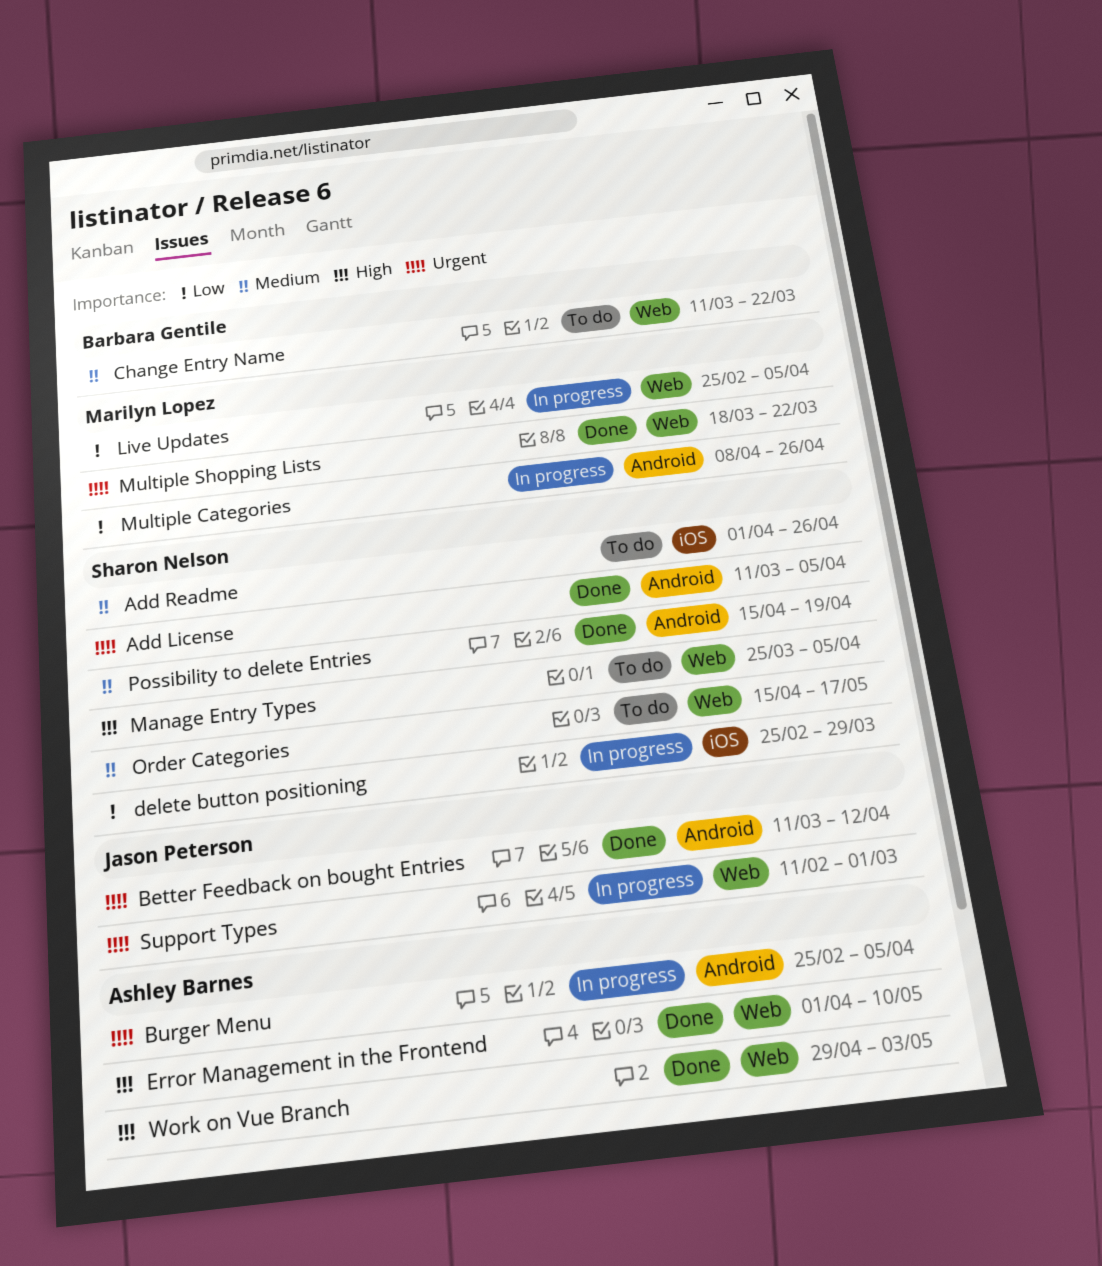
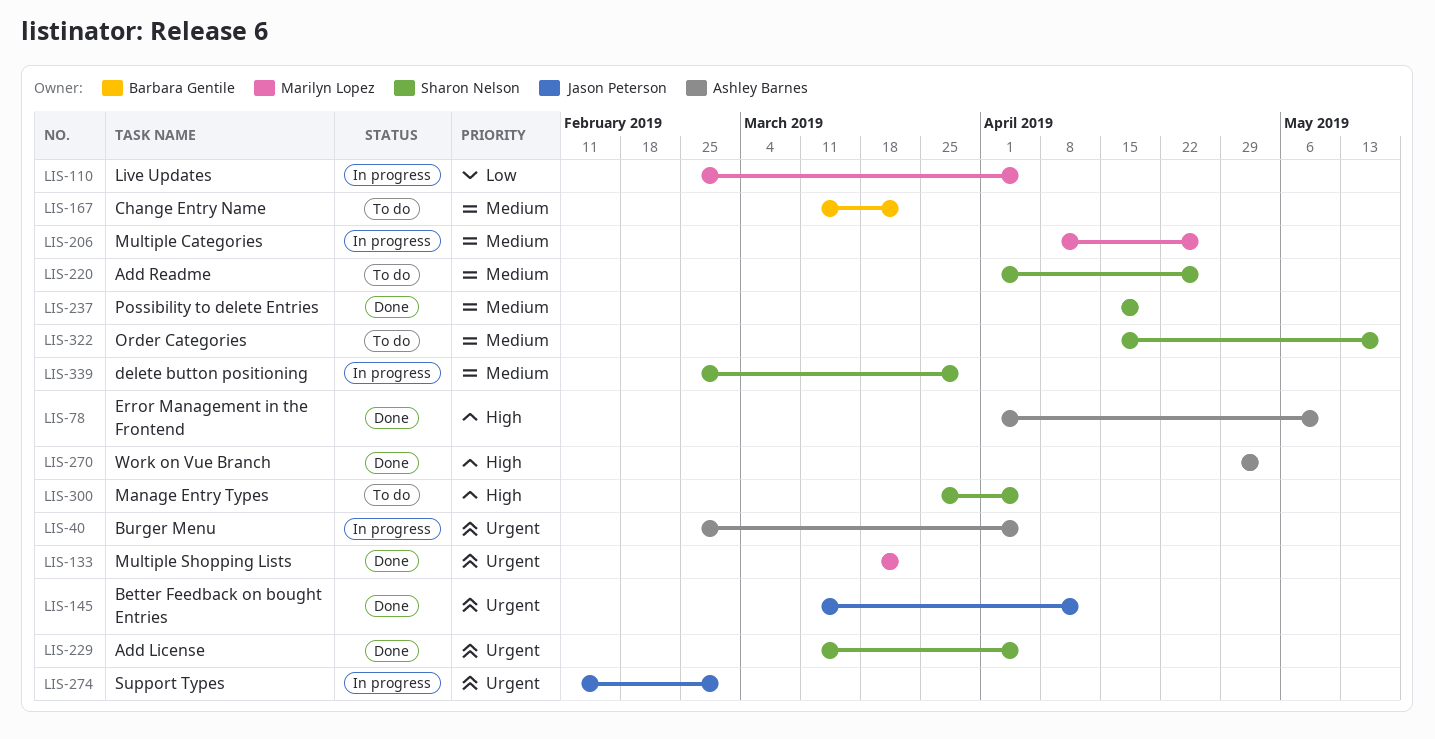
delete button positioning, priority: Low -> Medium
Multiple Categories, priority: Low -> Medium

